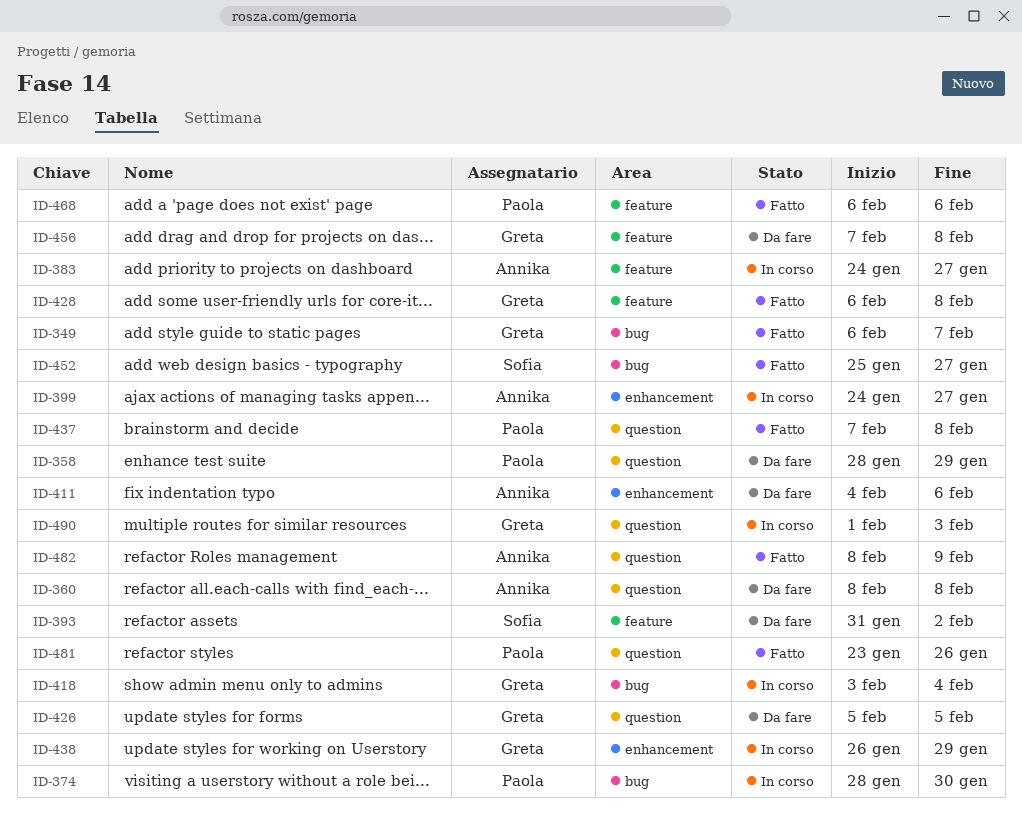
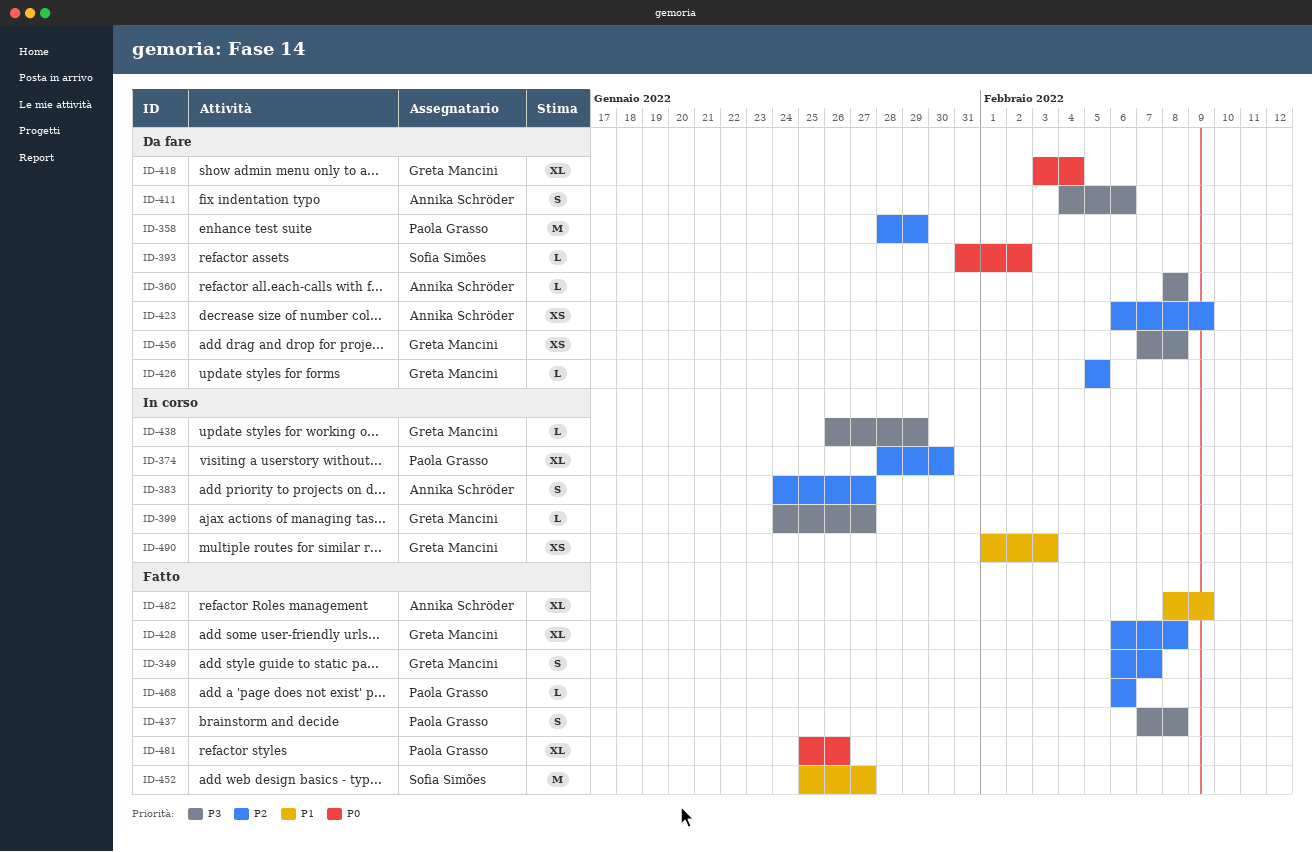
ID-399, owner: Annika Schröder -> Greta Mancini
ID-418, status: In corso -> Da fare
ID-423: none -> present
ID-481, start: Jan 23 -> Jan 25

